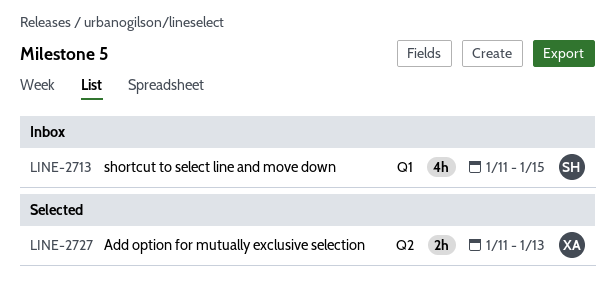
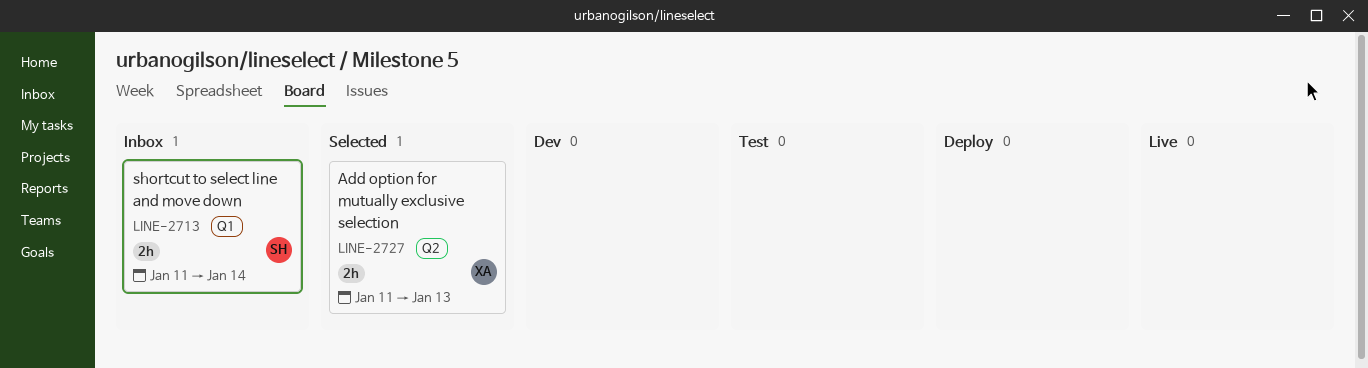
LINE-2713, estimate: 4h -> 2h
LINE-2713, due: Jan 15 -> Jan 14

